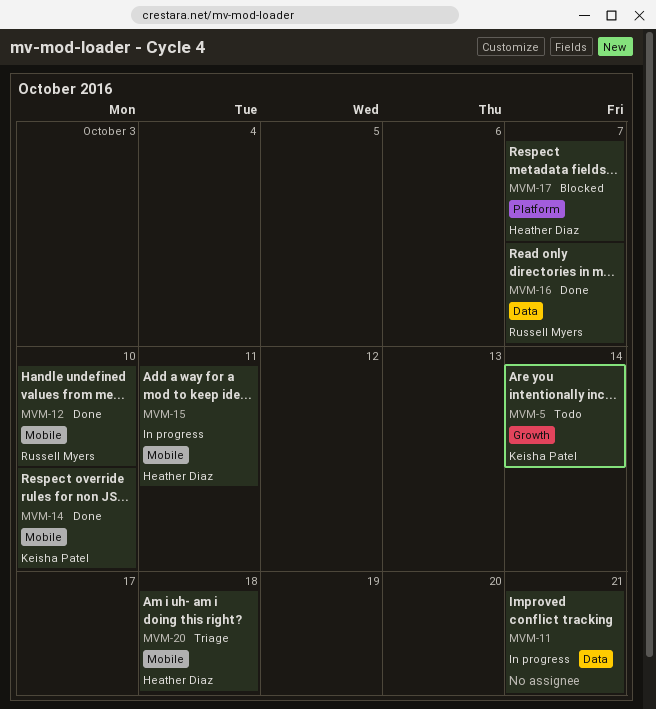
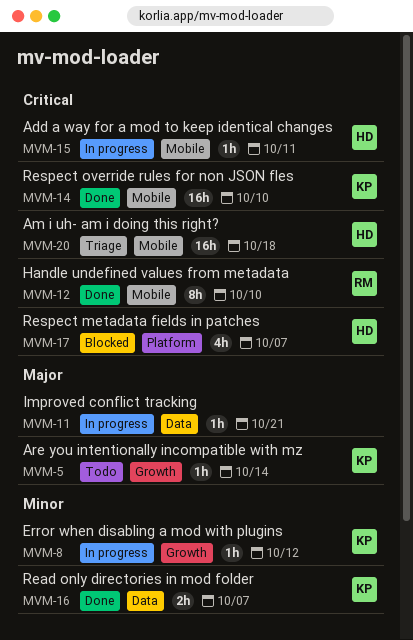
MVM-8: none -> present
MVM-16, owner: Russell Myers -> Keisha Patel

